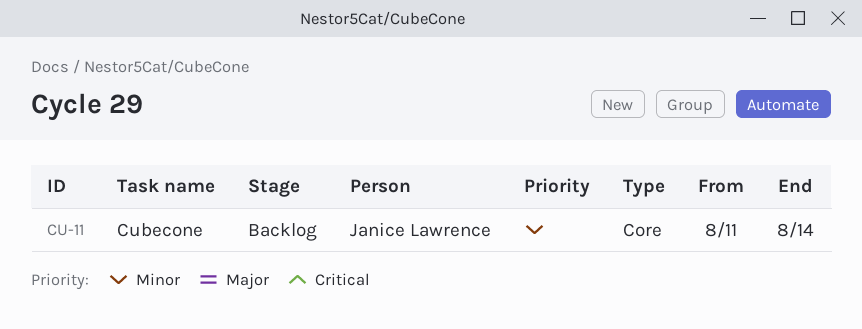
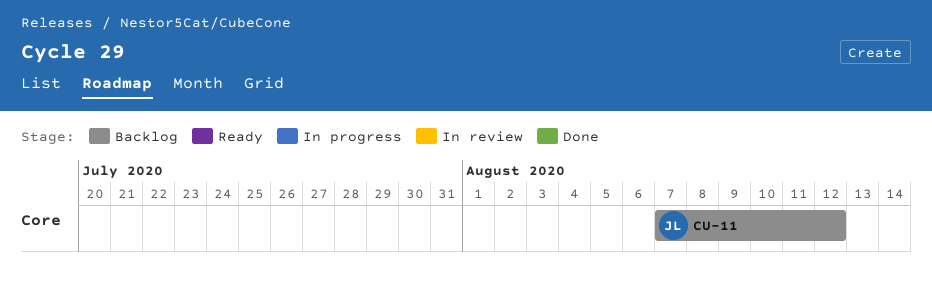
CU-11, start: Aug 11 -> Aug 7
CU-11, due: Aug 14 -> Aug 12

